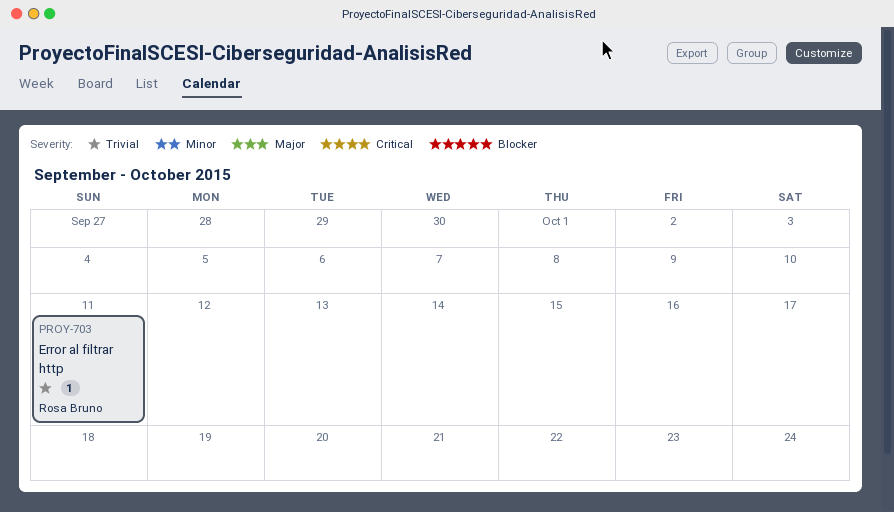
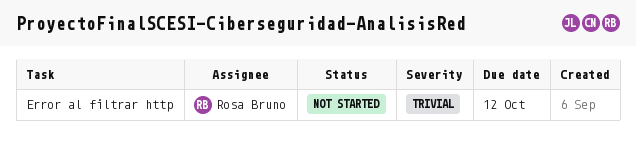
Error al filtrar http, due: Oct 11 -> Oct 12

